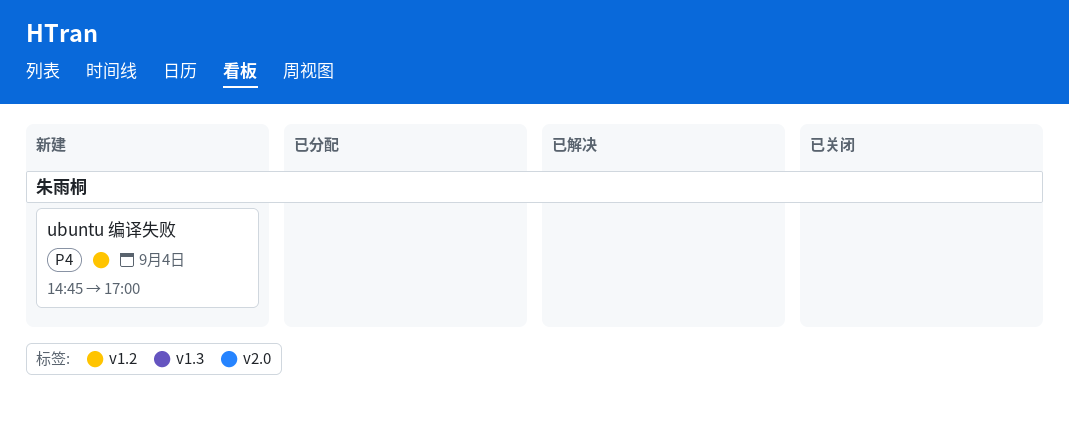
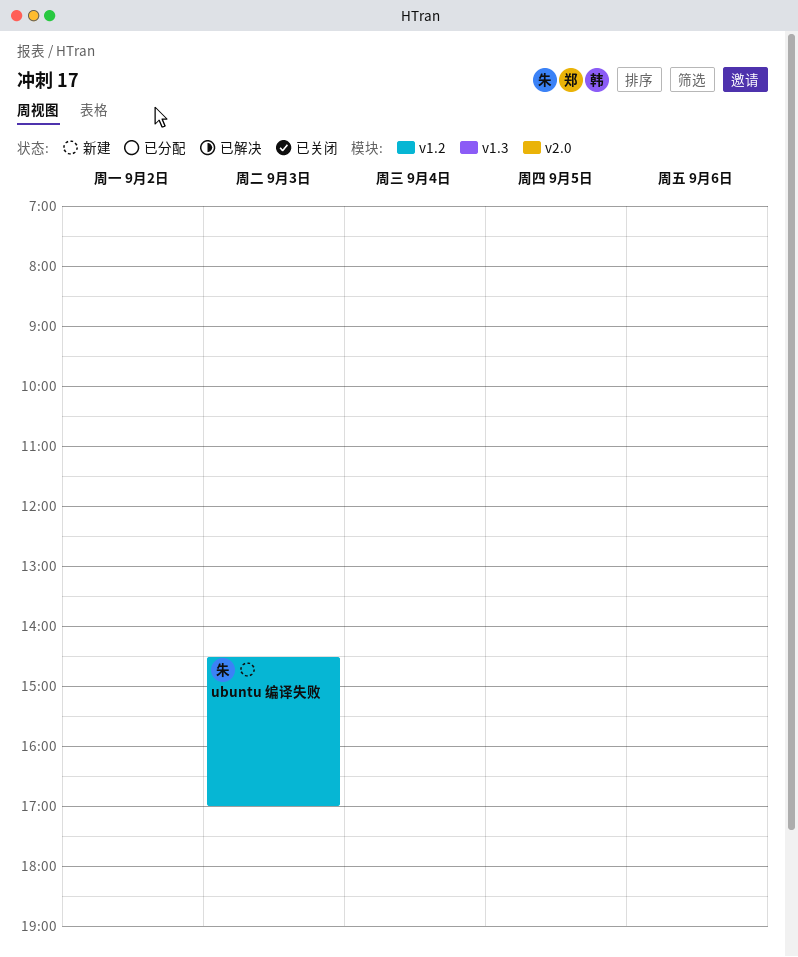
ubuntu 编译失败, day: Sep 4 -> Sep 3
ubuntu 编译失败, begins: 14:45 -> 14:30

